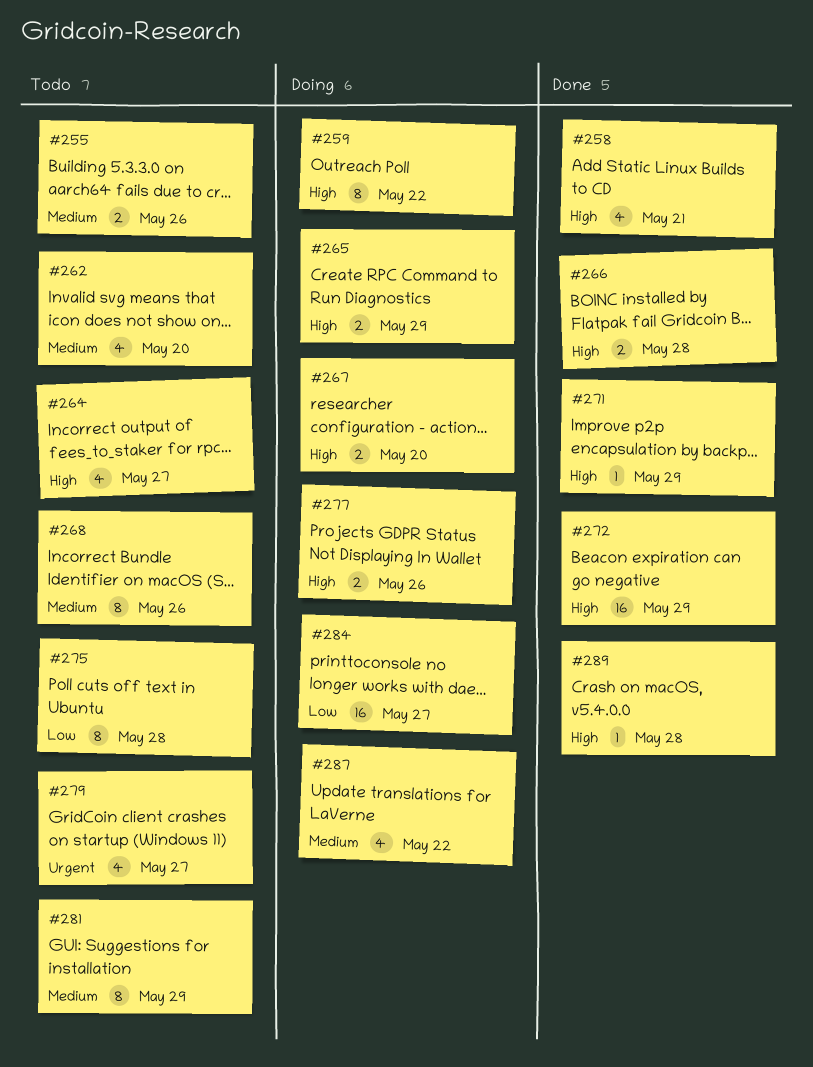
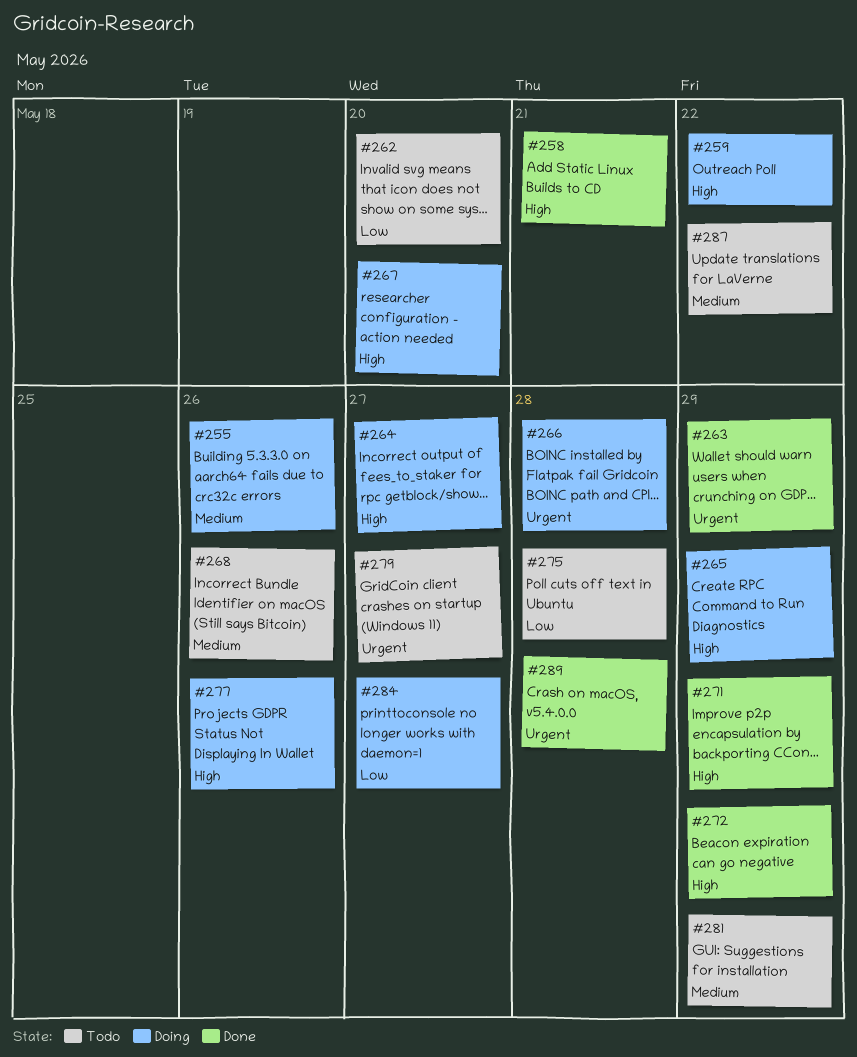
#255, status: Todo -> Doing
#262, priority: Medium -> Low
#263: none -> present
#264, status: Todo -> Doing
#266, status: Done -> Doing
#266, priority: High -> Urgent
#287, status: Doing -> Todo
#289, priority: High -> Urgent

